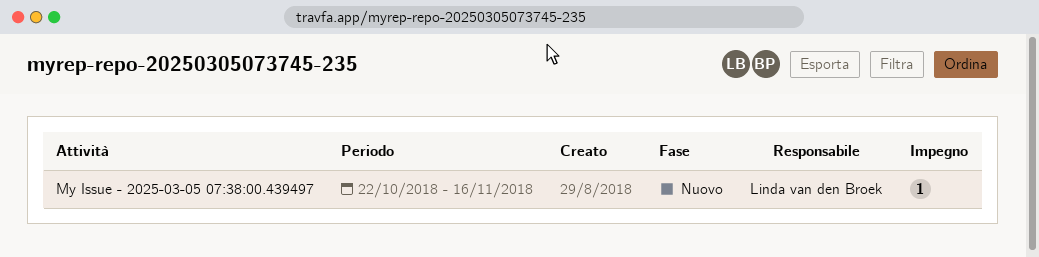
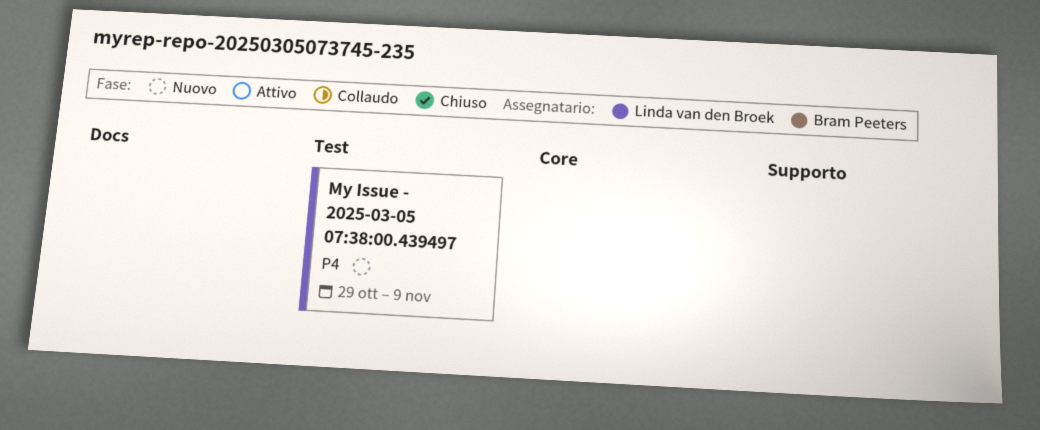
My Issue - 2025-03-05 07:38:00.439497, start: Oct 22 -> Oct 29
My Issue - 2025-03-05 07:38:00.439497, due: Nov 16 -> Nov 9

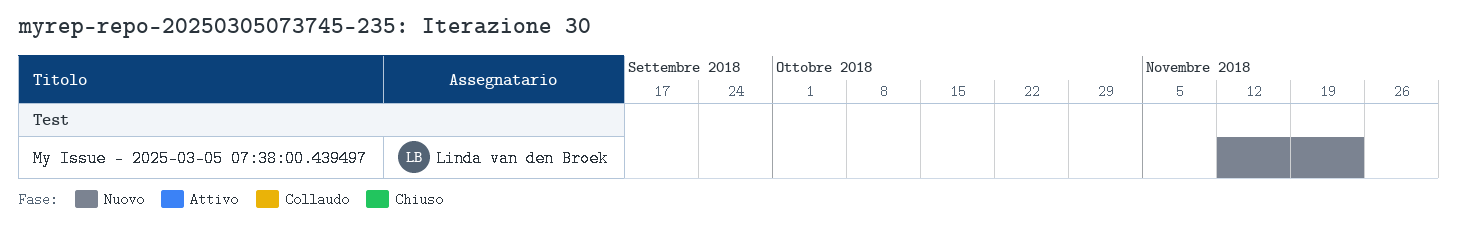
My Issue - 2025-03-05 07:38:00.439497, start: Oct 29 -> Nov 12
My Issue - 2025-03-05 07:38:00.439497, due: Nov 9 -> Nov 23

